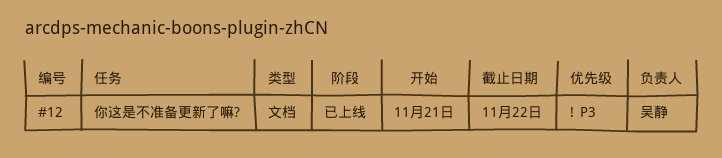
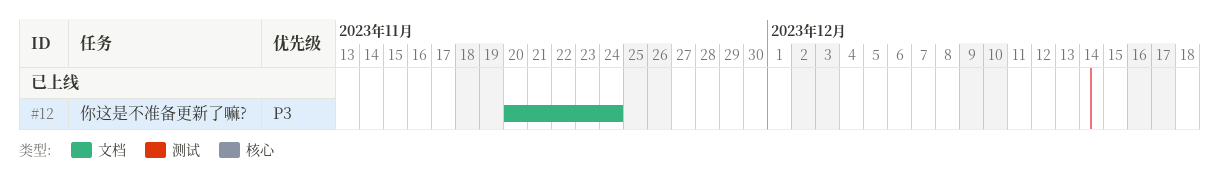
#12, start: Nov 21 -> Nov 20
#12, due: Nov 22 -> Nov 24

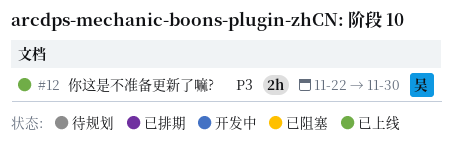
#12, start: Nov 20 -> Nov 22
#12, due: Nov 24 -> Nov 30

